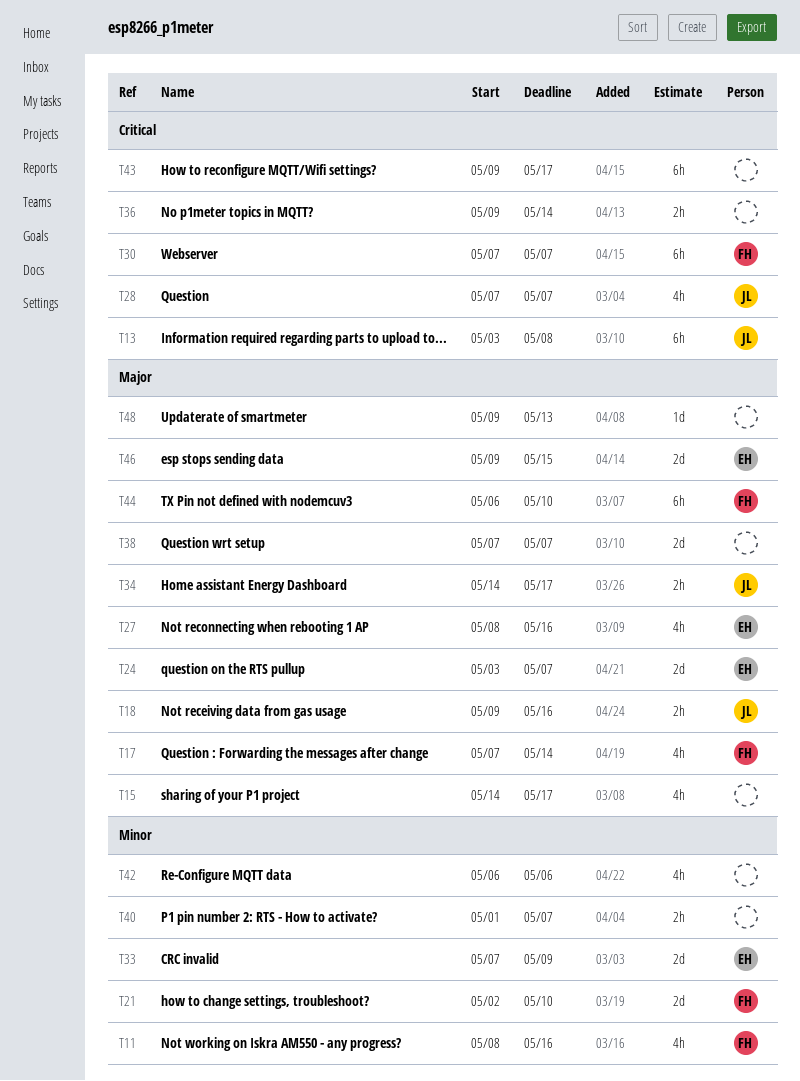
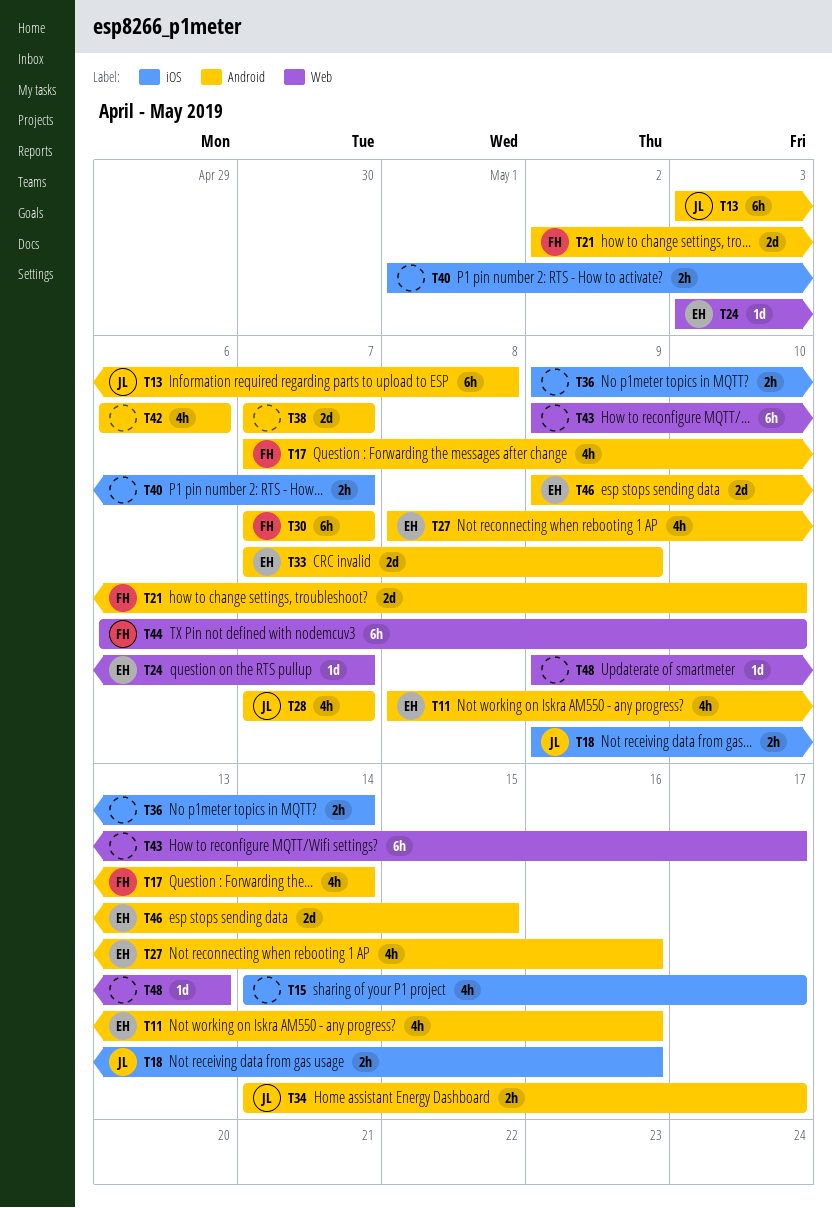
T11, owner: FH -> EH
T24, estimate: 2d -> 1d

